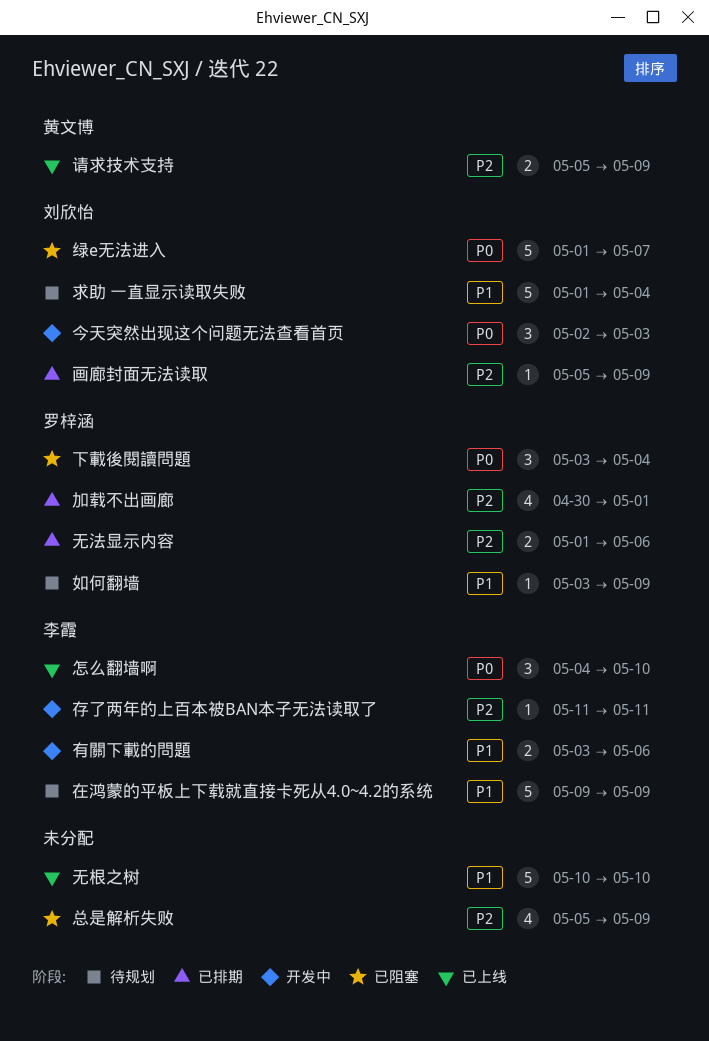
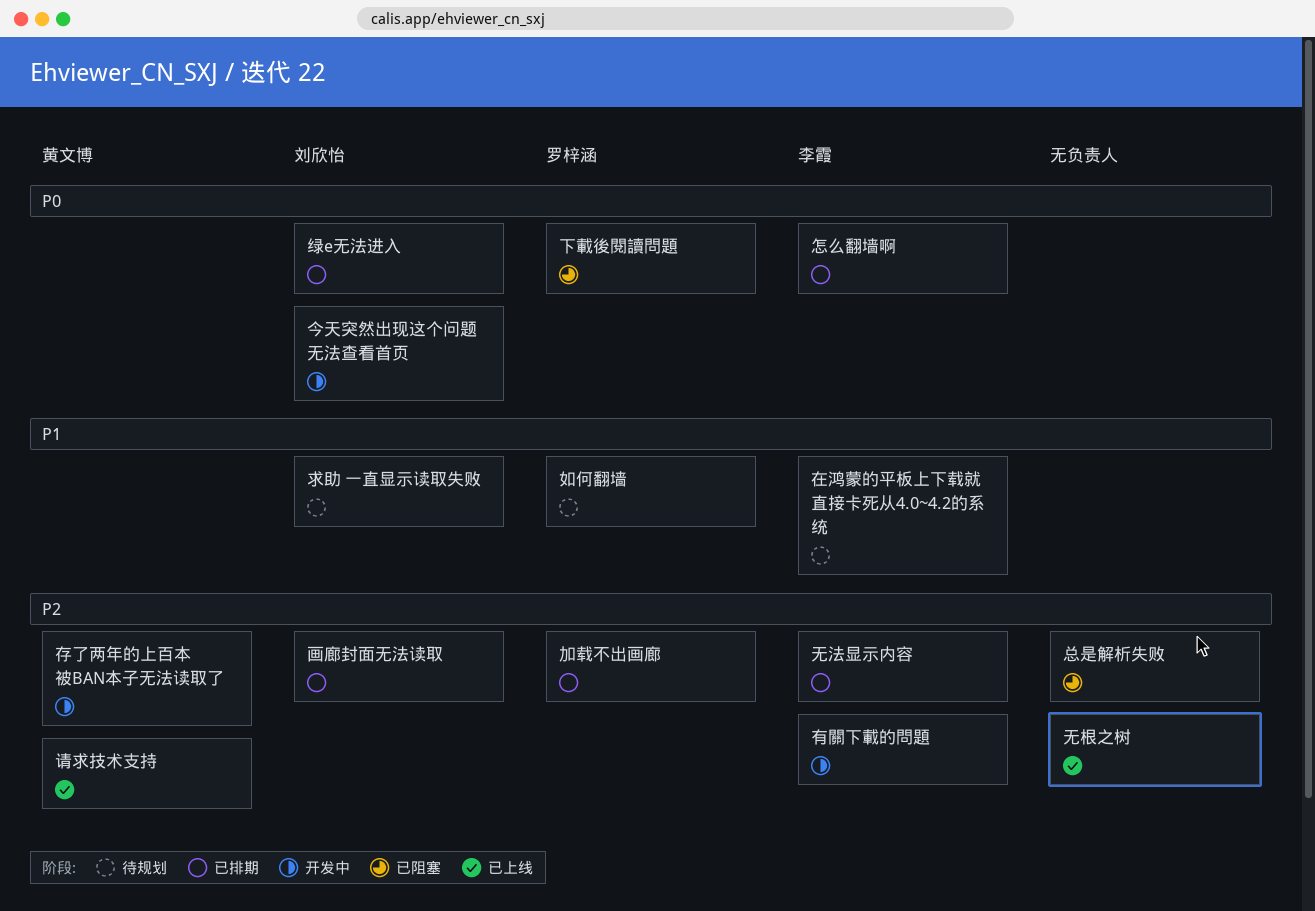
存了两年的上百本被BAN本子无法读取了, owner: 李霞 -> 黄文博
怎么翻墙啊, status: 已上线 -> 已排期
无根之树, priority: P1 -> P2
无法显示内容, owner: 罗梓涵 -> 李霞
有關下載的問題, priority: P1 -> P2
绿e无法进入, status: 已阻塞 -> 已排期

